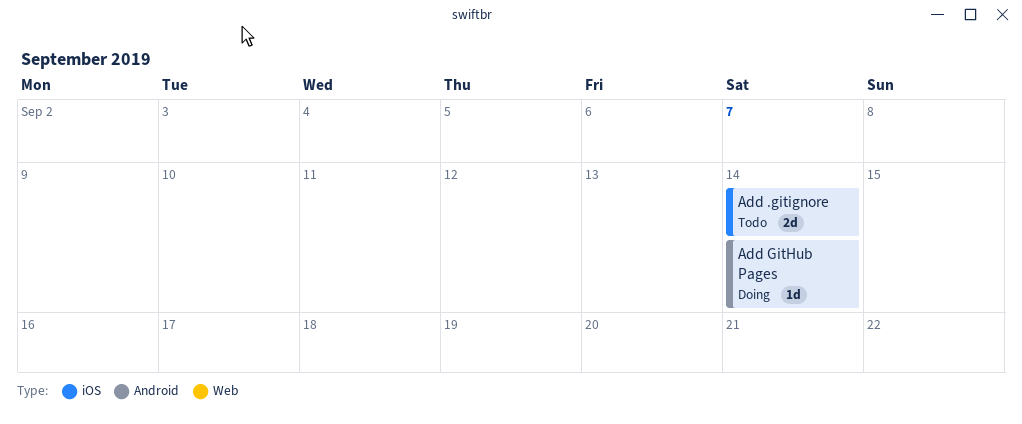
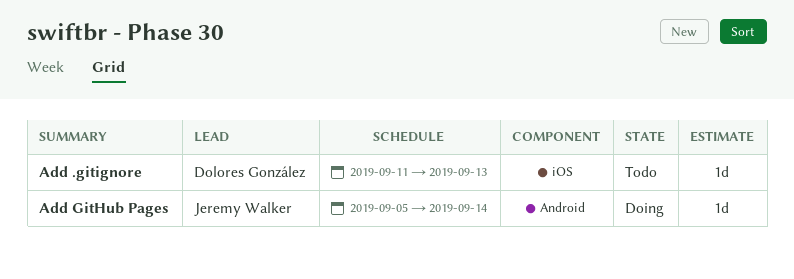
Add .gitignore, estimate: 2d -> 1d
Add .gitignore, due: Sep 14 -> Sep 13

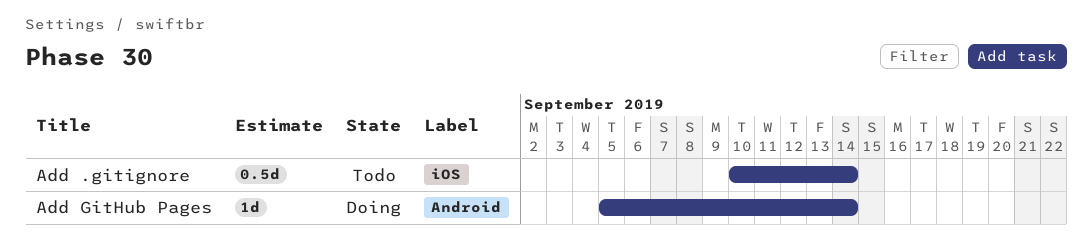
Add .gitignore, estimate: 1d -> 0.5d
Add .gitignore, start: Sep 11 -> Sep 10
Add .gitignore, due: Sep 13 -> Sep 14

